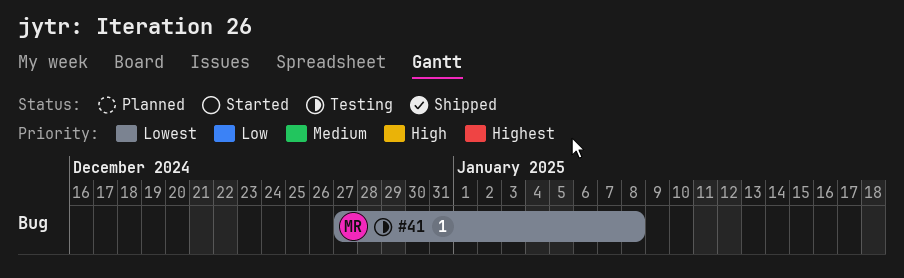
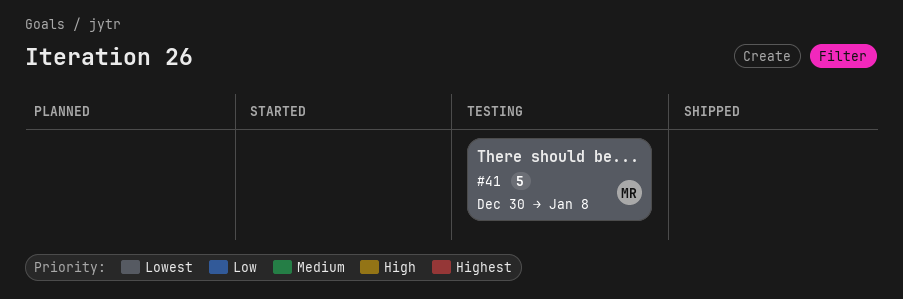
#41, estimate: 1 -> 5
#41, start: Dec 27 -> Dec 30

